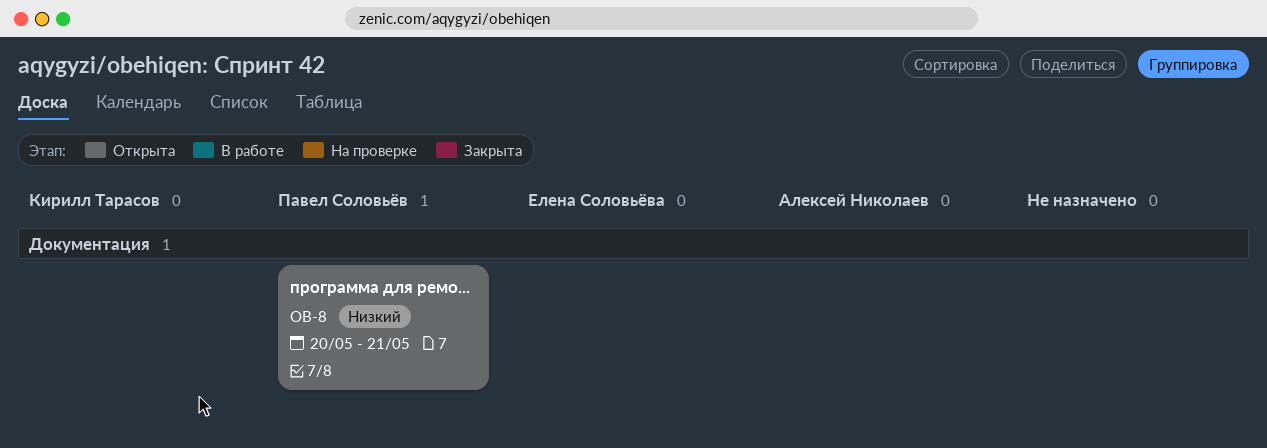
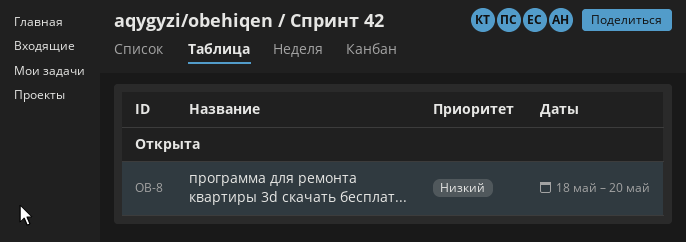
OB-8, start: May 20 -> May 18
OB-8, due: May 21 -> May 20

